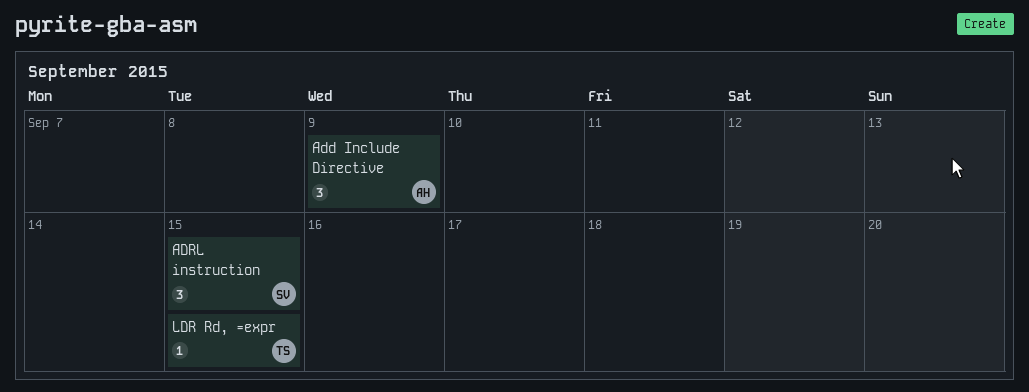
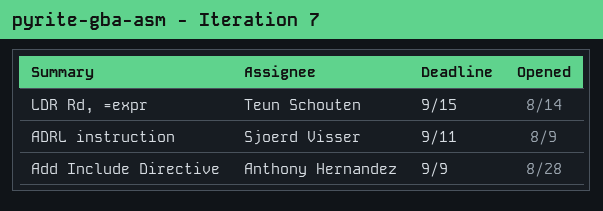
ADRL instruction, due: Sep 15 -> Sep 11

